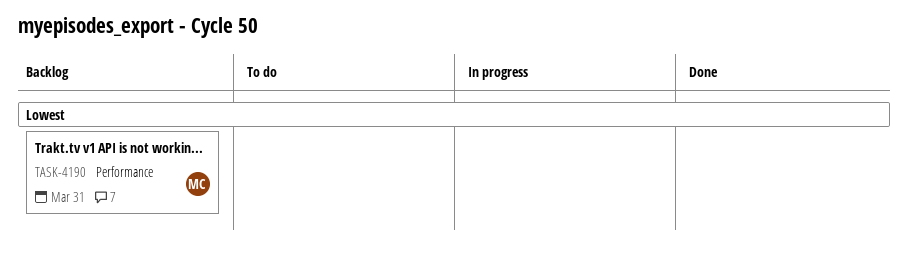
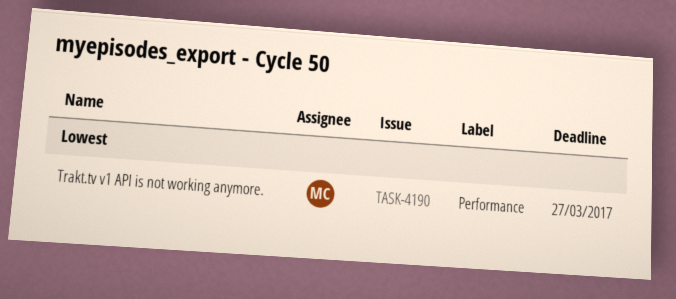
TASK-4190, due: Mar 31 -> Mar 27

